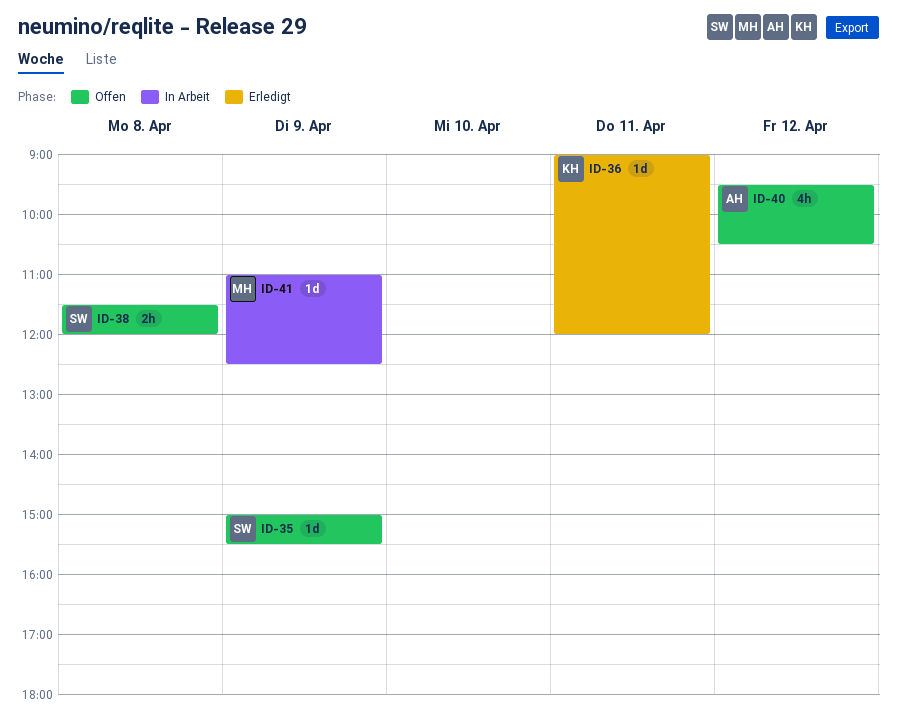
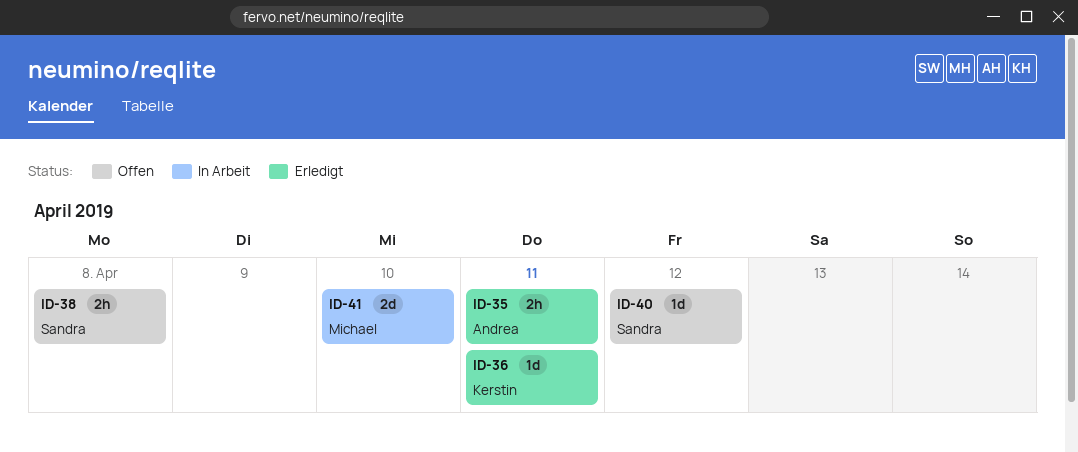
ID-35, status: Offen -> Erledigt
ID-35, owner: Sandra -> Andrea
ID-35, estimate: 1d -> 2h
ID-35, day: Apr 9 -> Apr 11
ID-40, owner: Andrea -> Sandra
ID-40, estimate: 4h -> 1d
ID-41, estimate: 1d -> 2d
ID-41, day: Apr 9 -> Apr 10

